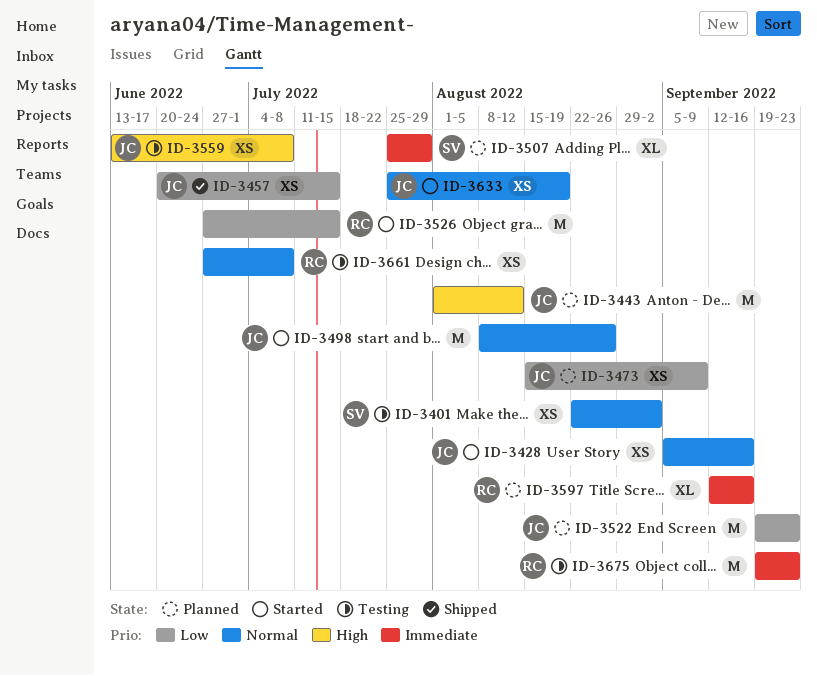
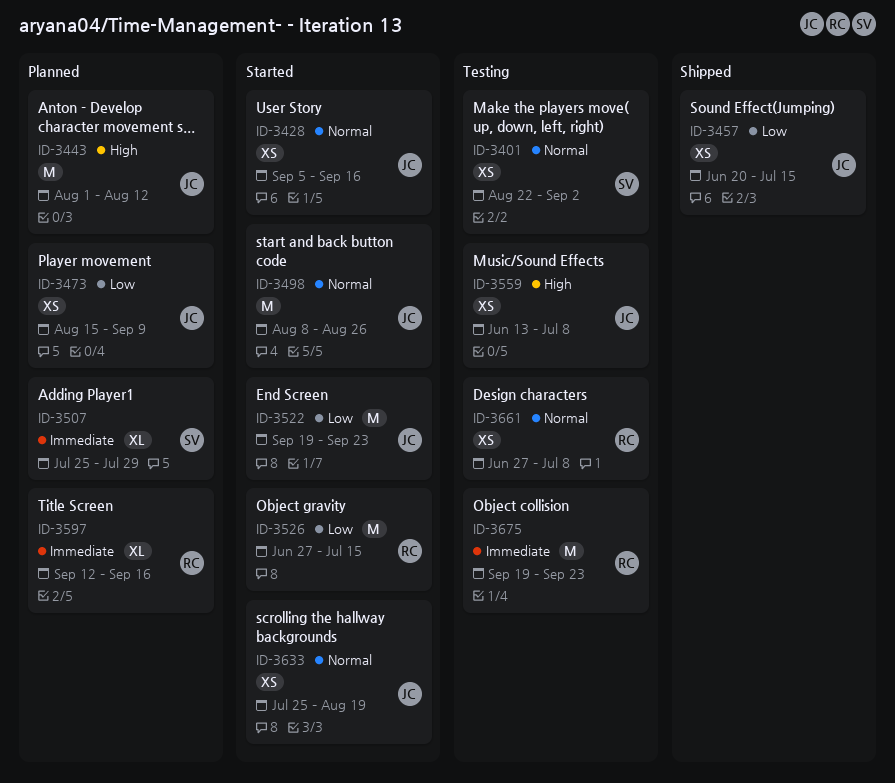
ID-3522, status: Planned -> Started

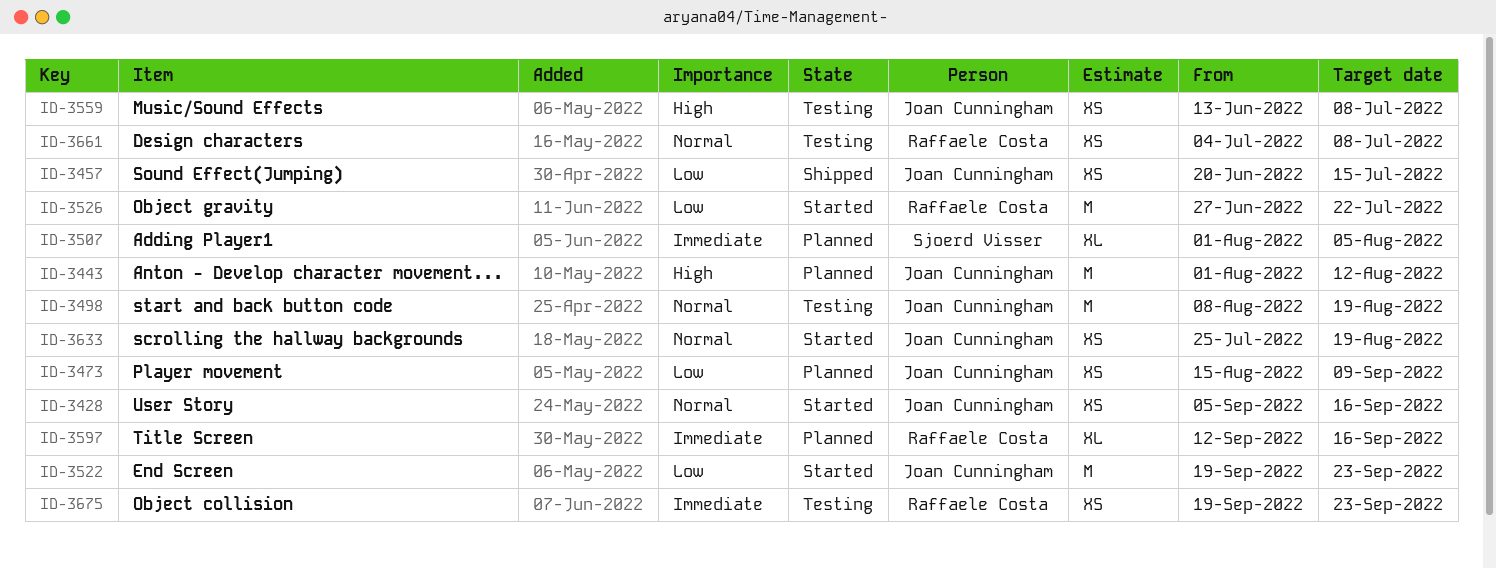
ID-3401: present -> none
ID-3498, status: Started -> Testing
ID-3498, due: Aug 26 -> Aug 19
ID-3507, start: Jul 25 -> Aug 1
ID-3507, due: Jul 29 -> Aug 5
ID-3526, due: Jul 15 -> Jul 22
ID-3661, start: Jun 27 -> Jul 4
ID-3675, estimate: M -> XS

